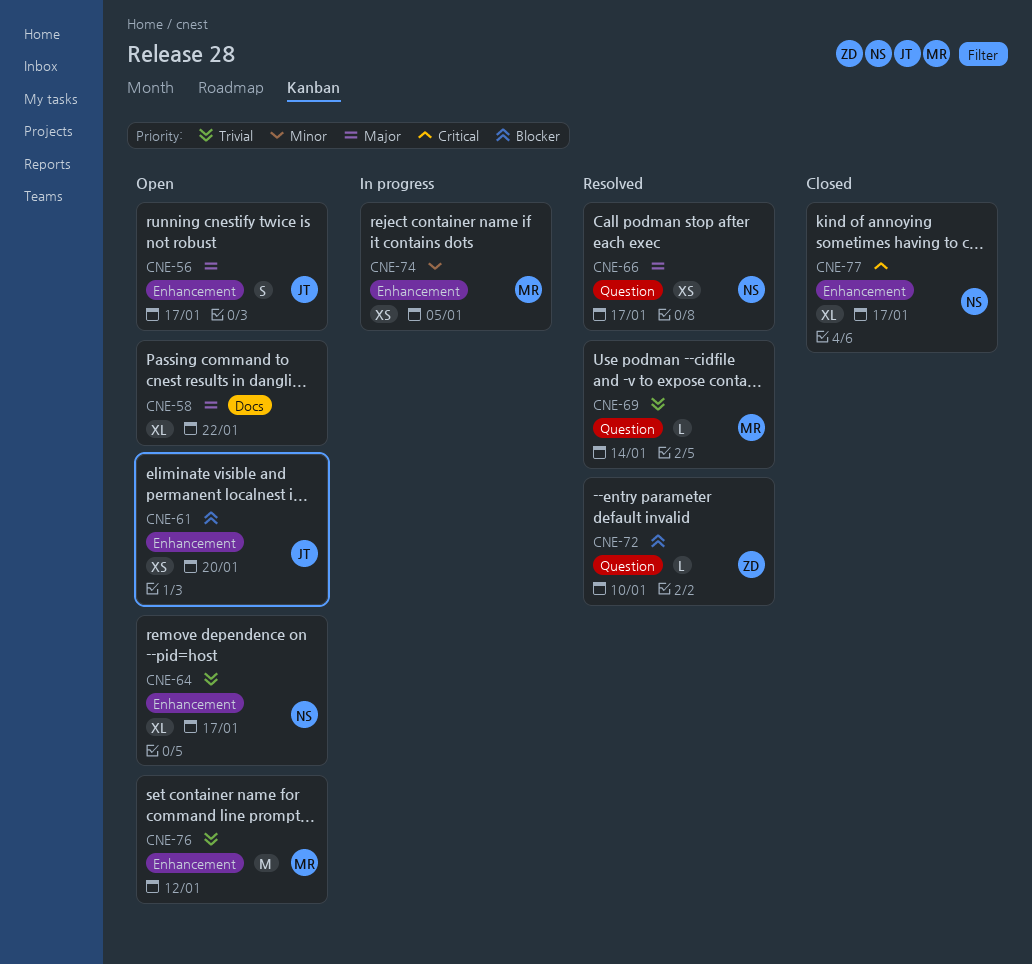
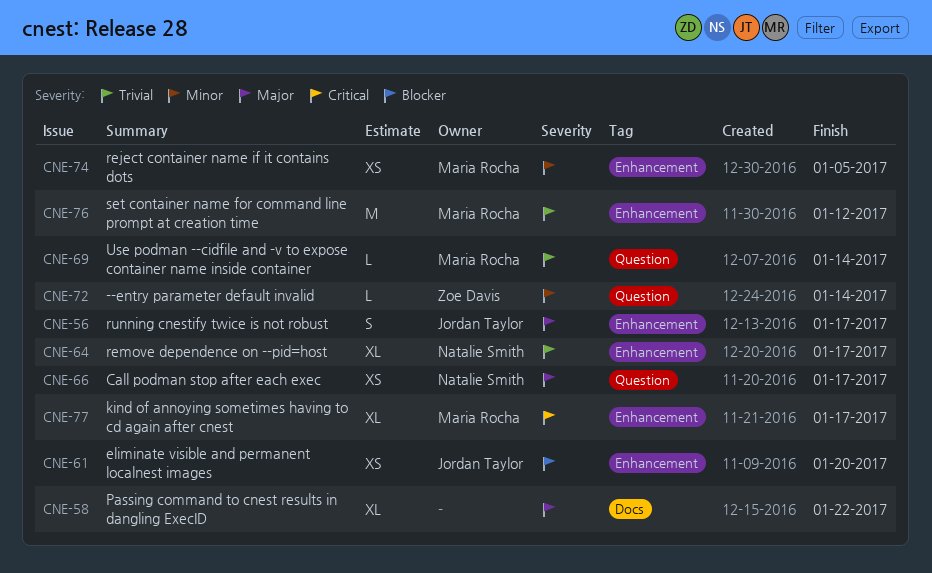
CNE-72, priority: Blocker -> Minor
CNE-72, due: Jan 10 -> Jan 14
CNE-77, owner: Natalie Smith -> Maria Rocha

